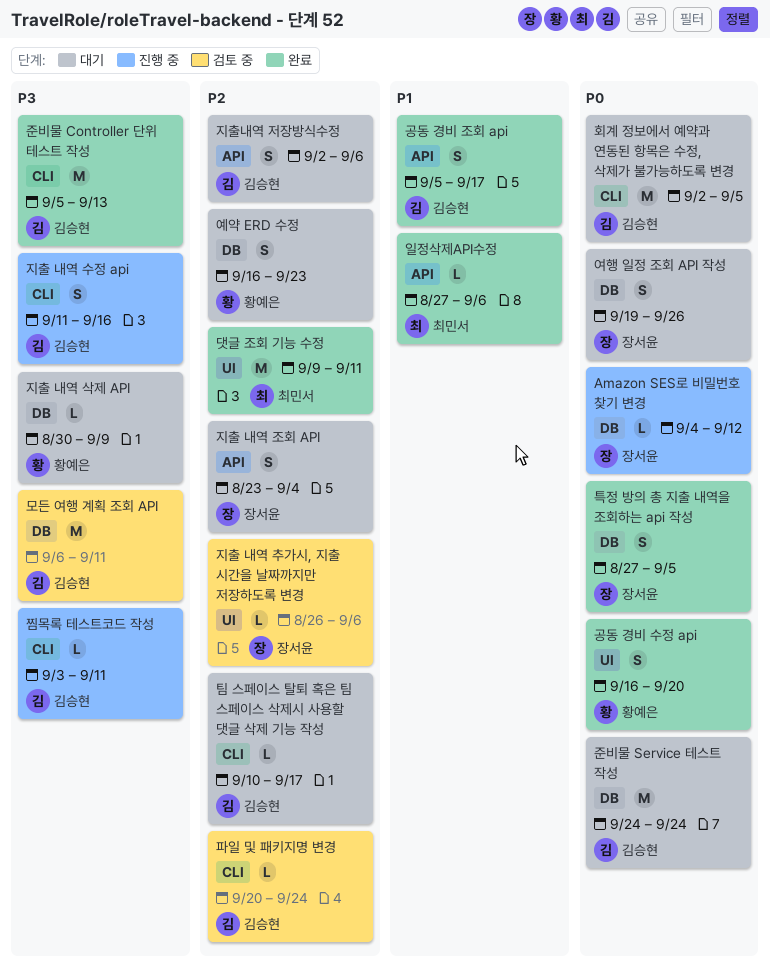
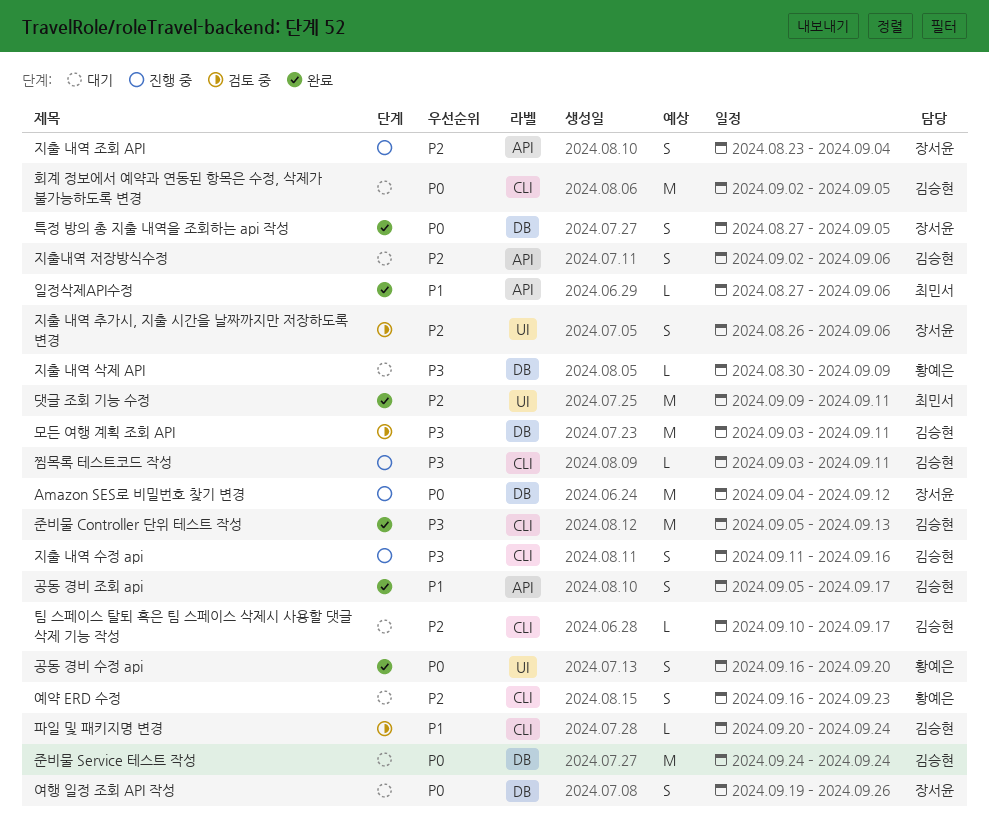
Amazon SES로 비밀번호 찾기 변경, estimate: L -> M
모든 여행 계획 조회 API, start: Sep 6 -> Sep 3
예약 ERD 수정, label: DB -> CLI
지출 내역 조회 API, status: 대기 -> 진행 중
지출 내역 추가시, 지출 시간을 날짜까지만 저장하도록 변경, estimate: L -> S
파일 및 패키지명 변경, priority: P2 -> P1

